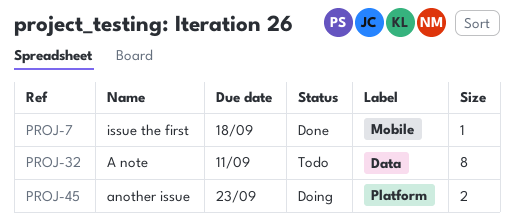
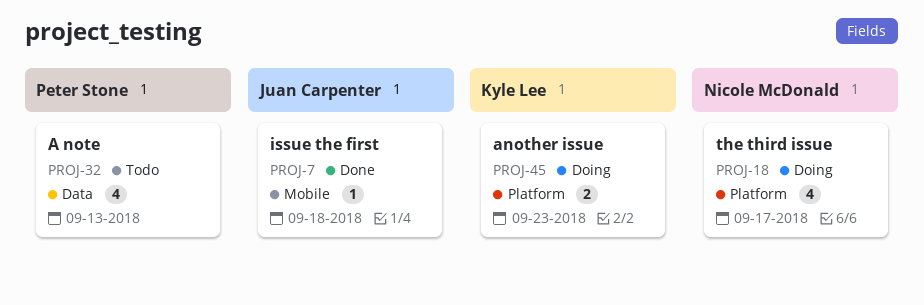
PROJ-18: none -> present
PROJ-32, estimate: 8 -> 4
PROJ-32, due: Sep 11 -> Sep 13

